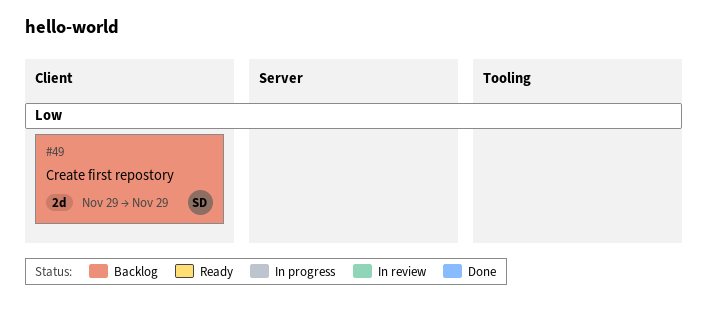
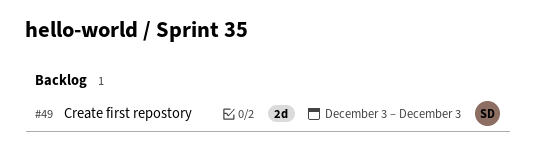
#49, start: Nov 29 -> Dec 3
#49, due: Nov 29 -> Dec 3

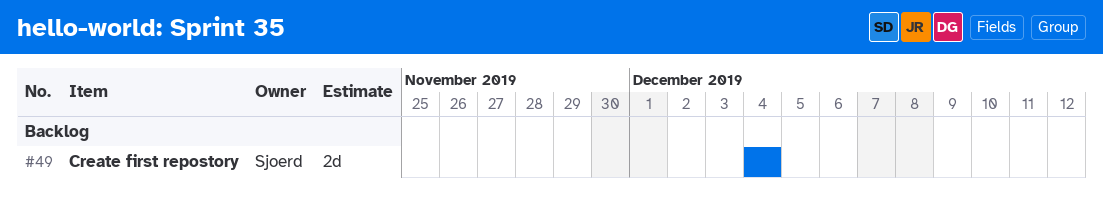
#49, start: Dec 3 -> Dec 4
#49, due: Dec 3 -> Dec 4

